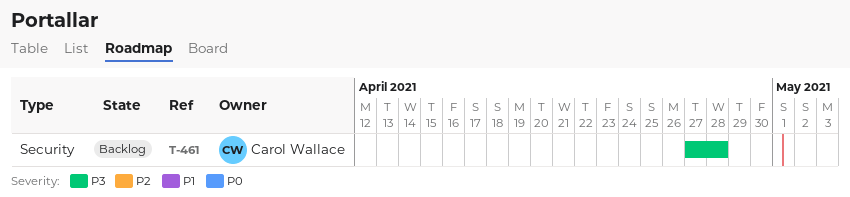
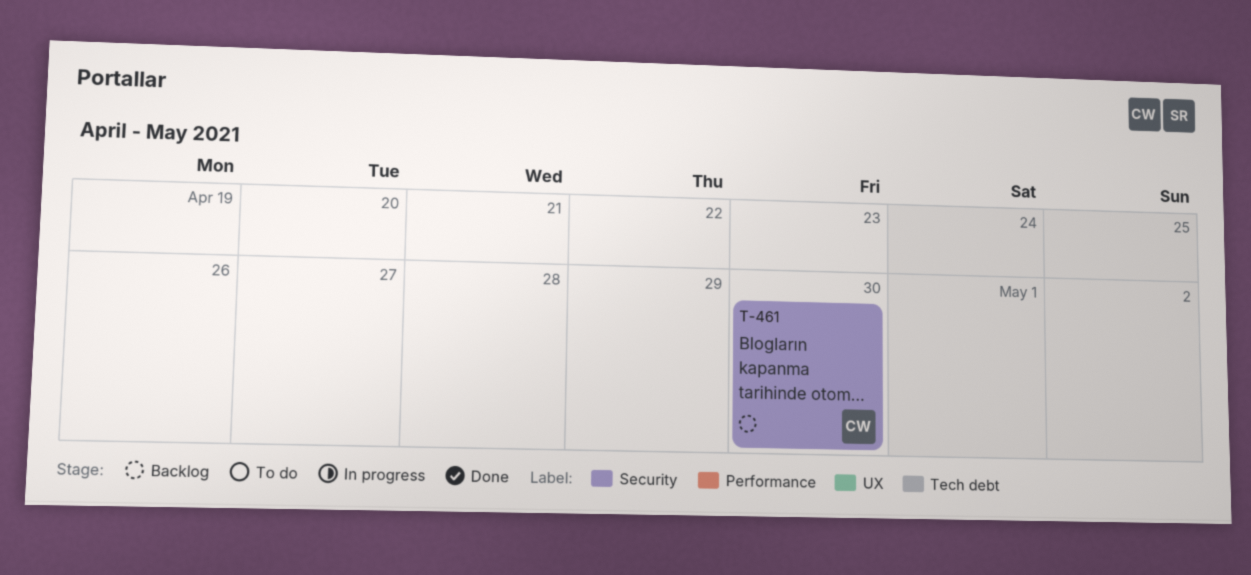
T-461, due: Apr 28 -> Apr 30

